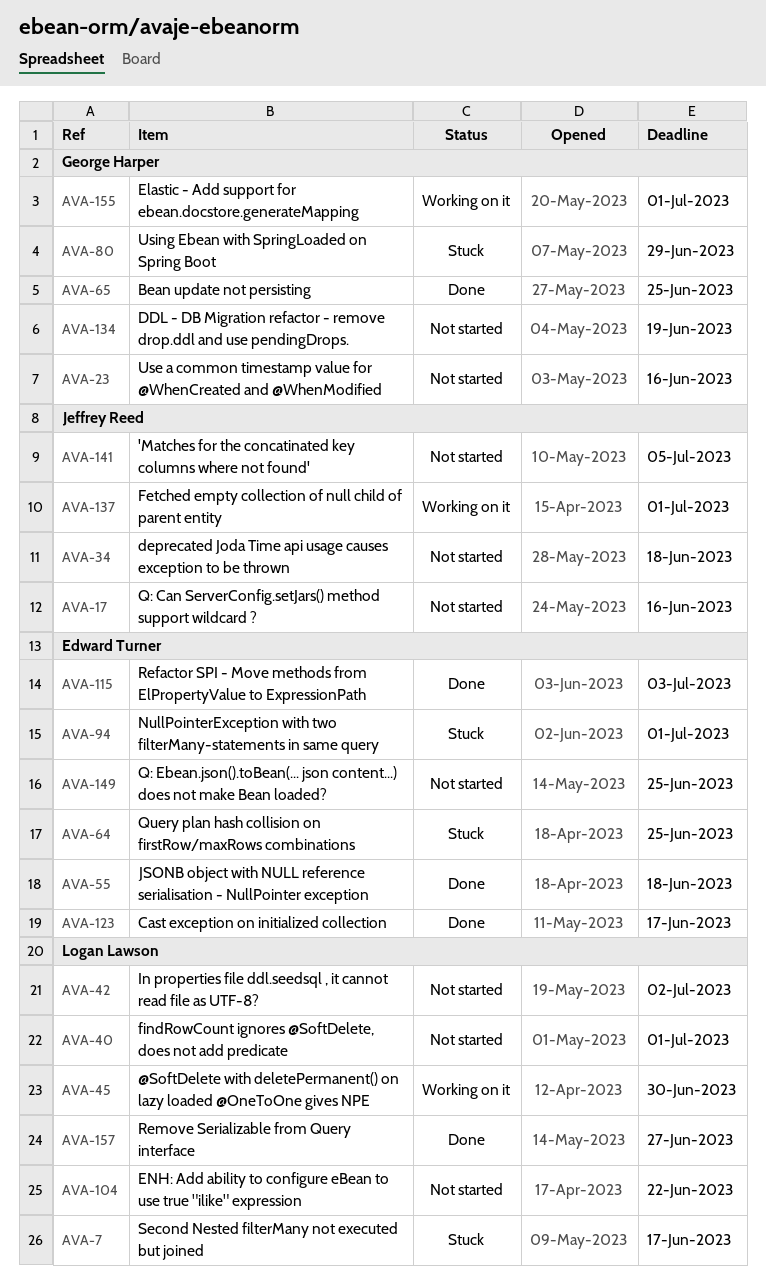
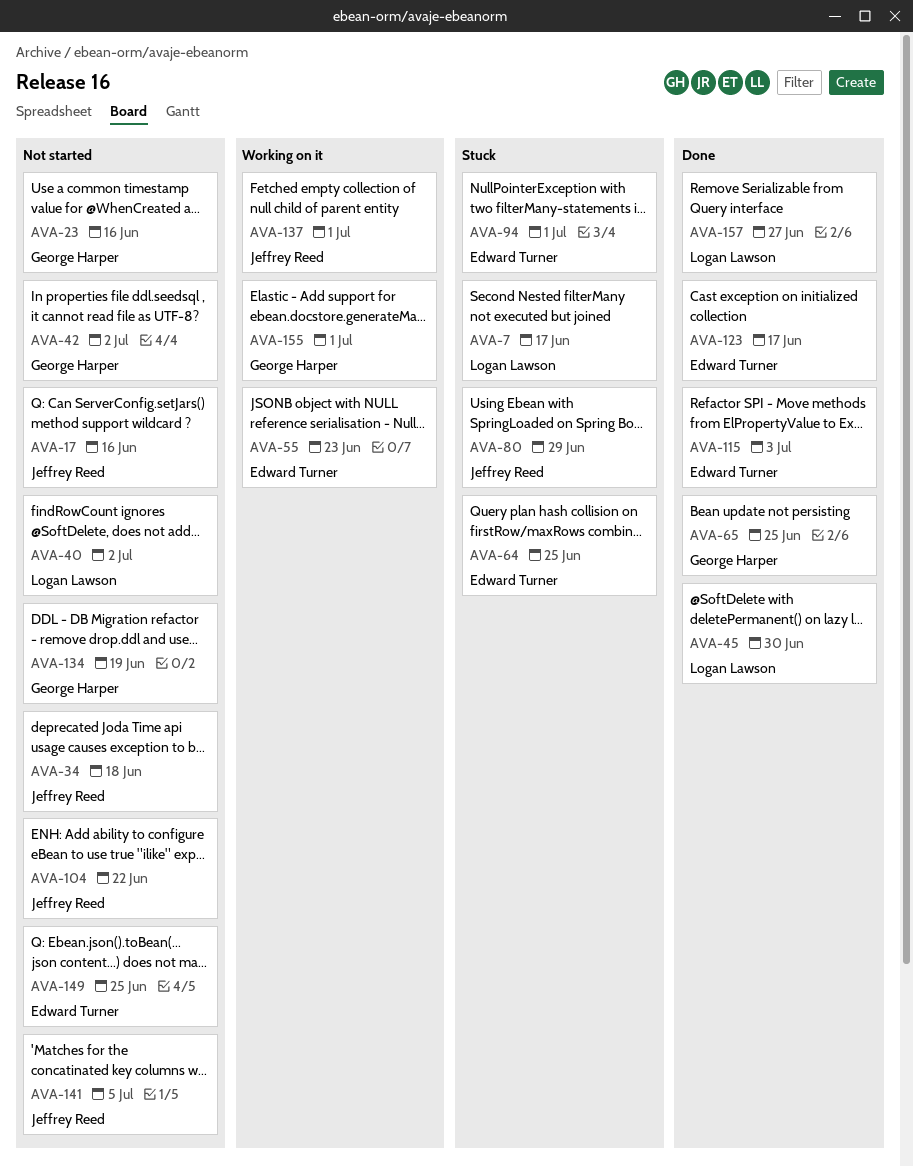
AVA-40, due: Jul 1 -> Jul 2
AVA-42, owner: Logan Lawson -> George Harper
AVA-45, status: Working on it -> Done
AVA-55, status: Done -> Working on it
AVA-55, due: Jun 18 -> Jun 23
AVA-80, owner: George Harper -> Jeffrey Reed
AVA-104, owner: Logan Lawson -> Jeffrey Reed

